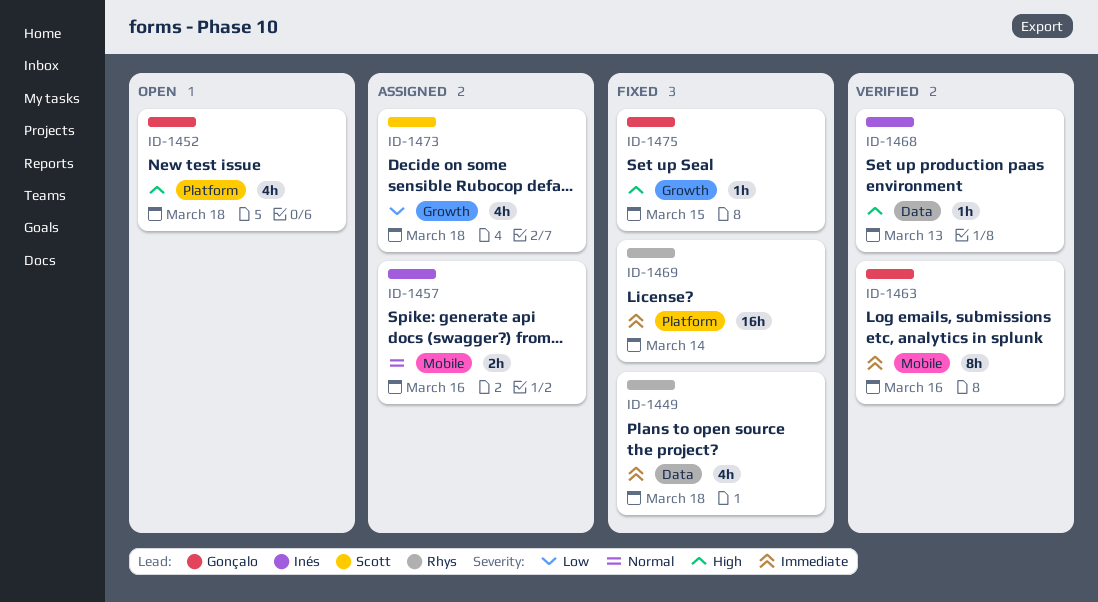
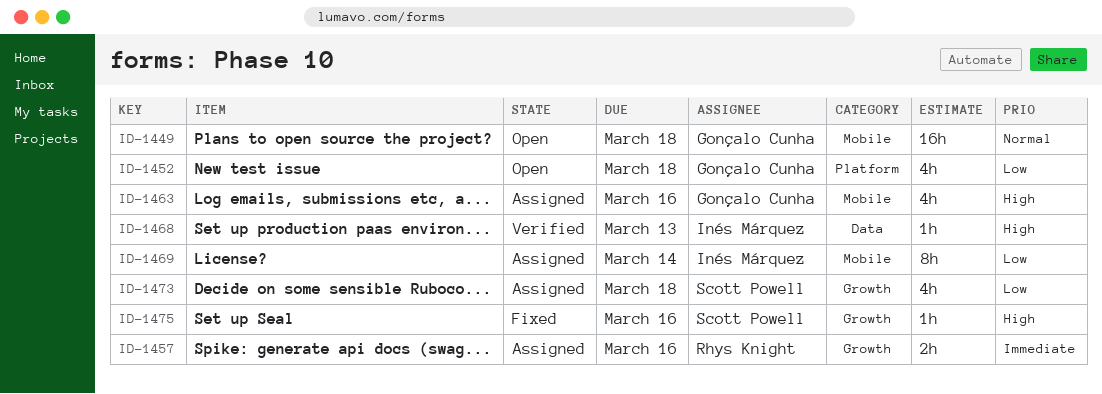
ID-1449, status: Fixed -> Open
ID-1449, owner: Rhys Knight -> Gonçalo Cunha
ID-1449, priority: Immediate -> Normal
ID-1449, label: Data -> Mobile
ID-1449, estimate: 4h -> 16h
ID-1452, priority: High -> Low
ID-1457, owner: Inés Márquez -> Rhys Knight
ID-1457, priority: Normal -> Immediate
ID-1457, label: Mobile -> Growth
ID-1463, status: Verified -> Assigned
ID-1463, priority: Immediate -> High
ID-1463, estimate: 8h -> 4h
ID-1469, status: Fixed -> Assigned
ID-1469, owner: Rhys Knight -> Inés Márquez
ID-1469, priority: Immediate -> Low
ID-1469, label: Platform -> Mobile
ID-1469, estimate: 16h -> 8h
ID-1475, owner: Gonçalo Cunha -> Scott Powell
ID-1475, due: Mar 15 -> Mar 16

